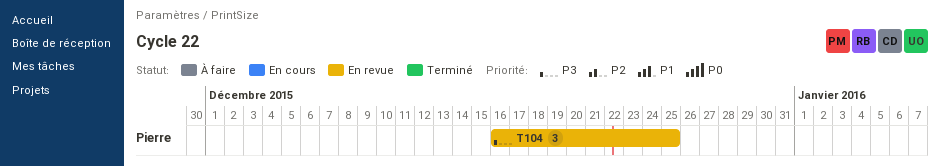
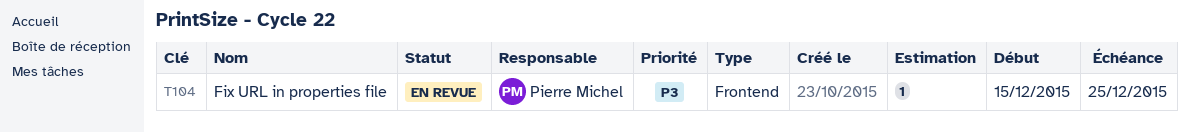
T104, estimate: 3 -> 1
T104, start: Dec 16 -> Dec 15

